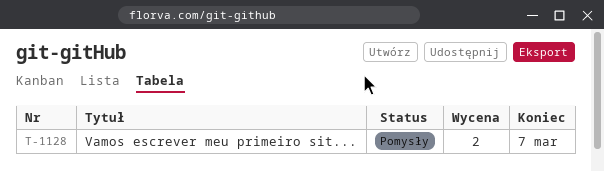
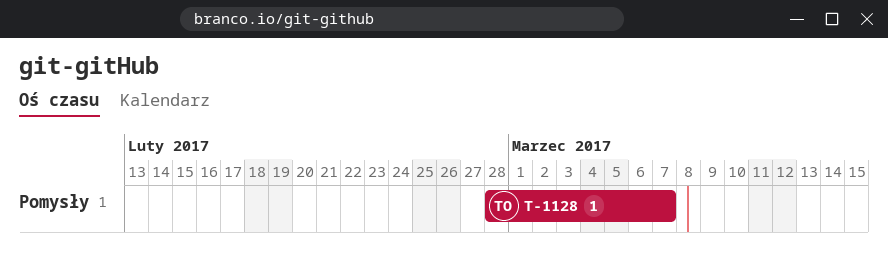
T-1128, estimate: 2 -> 1

